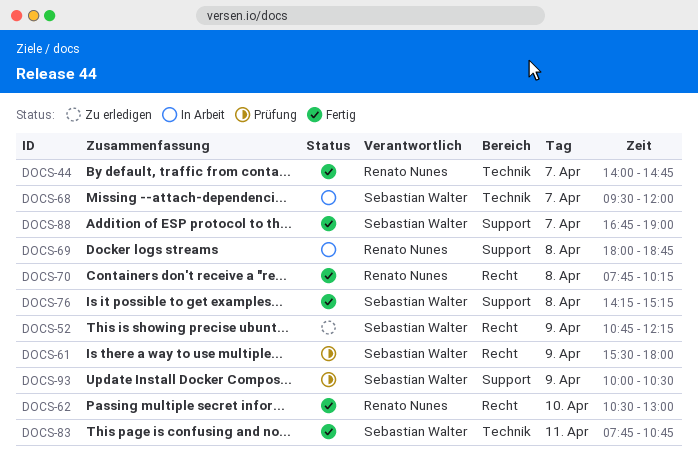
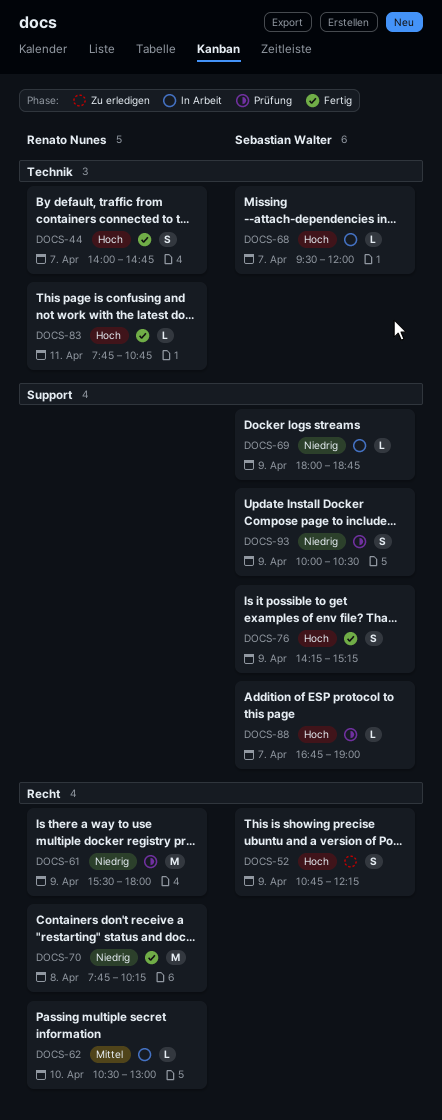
DOCS-61, owner: Sebastian Walter -> Renato Nunes
DOCS-62, status: Fertig -> In Arbeit
DOCS-69, owner: Renato Nunes -> Sebastian Walter
DOCS-69, day: Apr 8 -> Apr 9
DOCS-76, day: Apr 8 -> Apr 9
DOCS-83, owner: Sebastian Walter -> Renato Nunes
DOCS-88, status: Fertig -> Prüfung

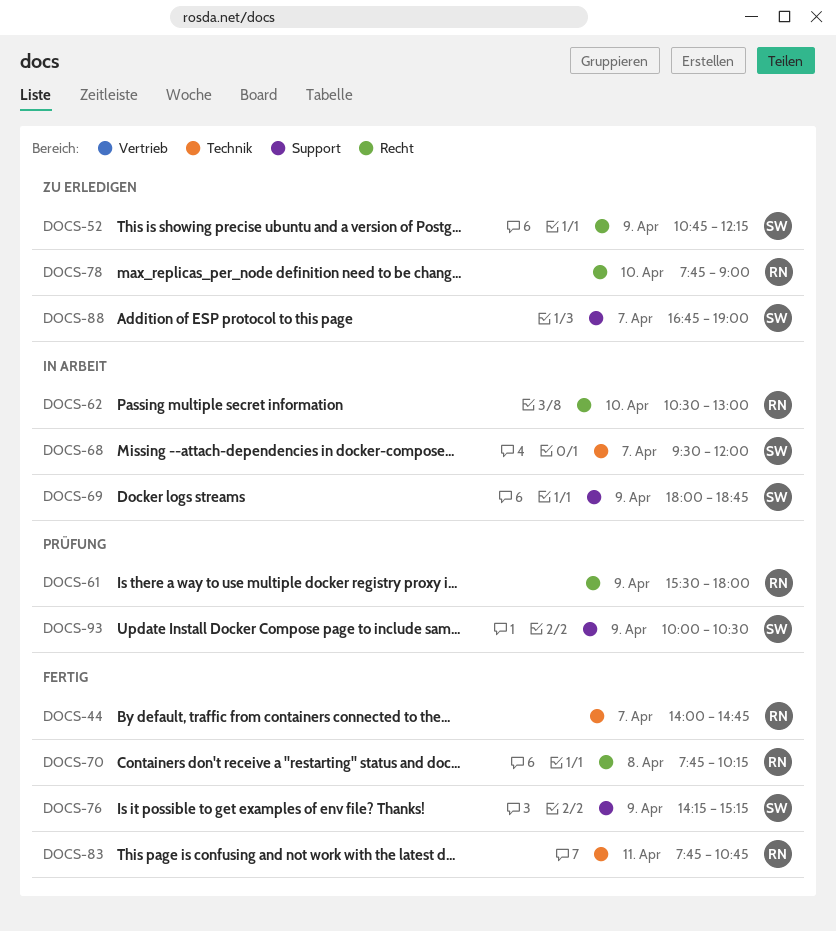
DOCS-78: none -> present
DOCS-88, status: Prüfung -> Zu erledigen

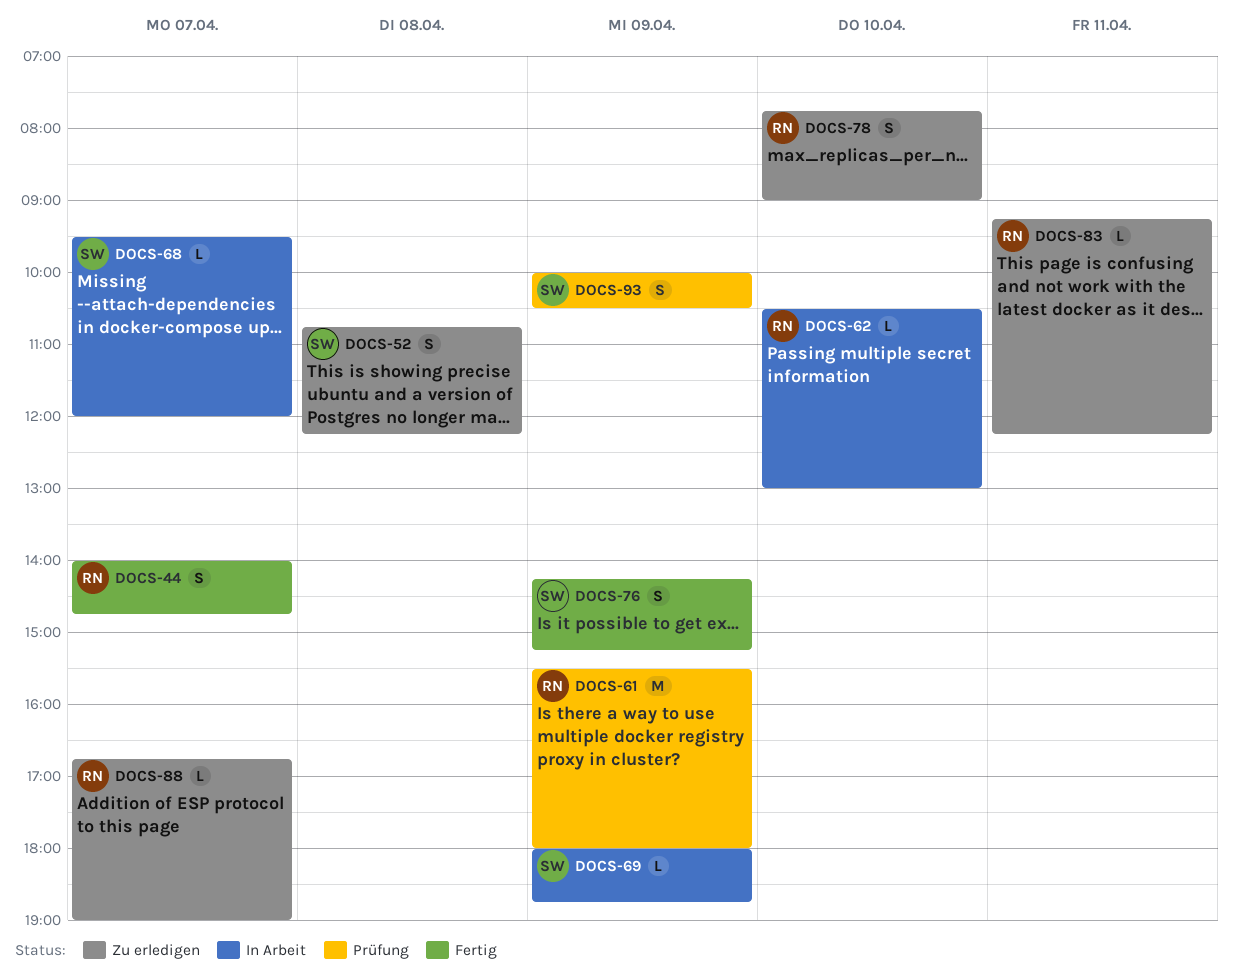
DOCS-52, day: Apr 9 -> Apr 8
DOCS-70: present -> none
DOCS-83, status: Fertig -> Zu erledigen
DOCS-83, begins: 07:45 -> 09:15
DOCS-83, ends: 10:45 -> 12:15
DOCS-88, owner: SW -> RN

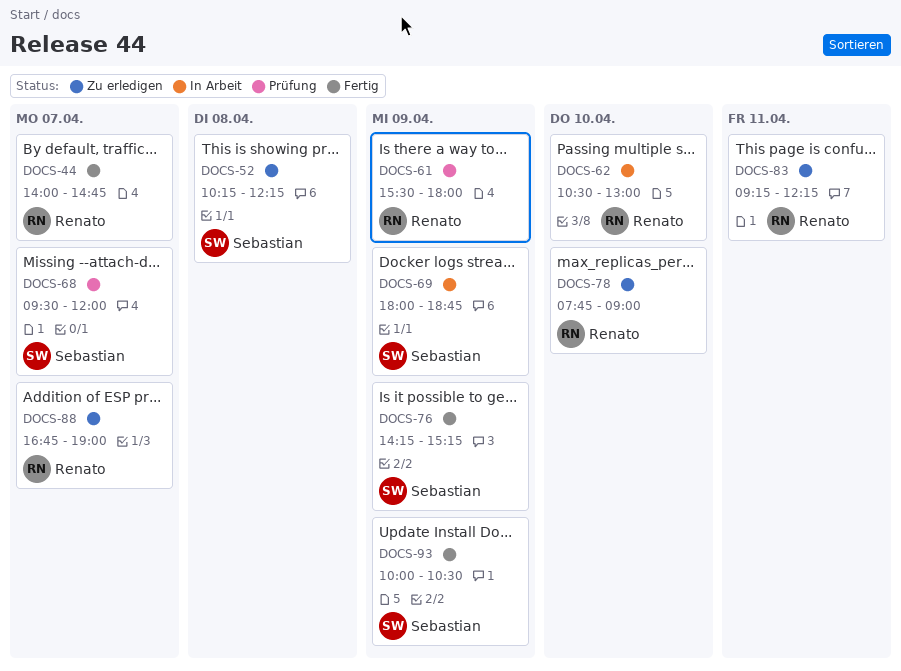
DOCS-52, begins: 10:45 -> 10:15
DOCS-68, status: In Arbeit -> Prüfung
DOCS-93, status: Prüfung -> Fertig

